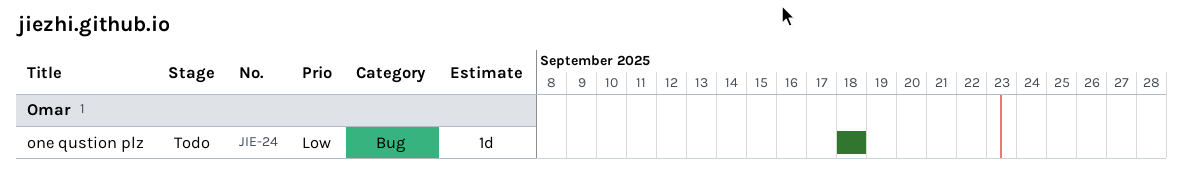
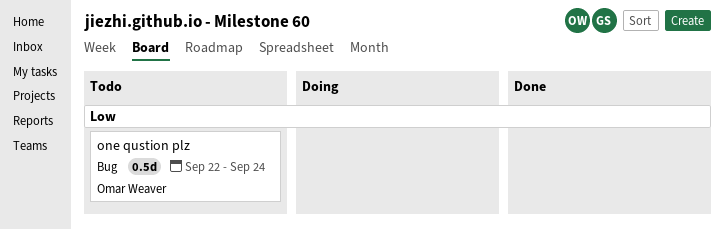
one qustion plz, estimate: 1d -> 0.5d
one qustion plz, start: Sep 18 -> Sep 22
one qustion plz, due: Sep 18 -> Sep 24

